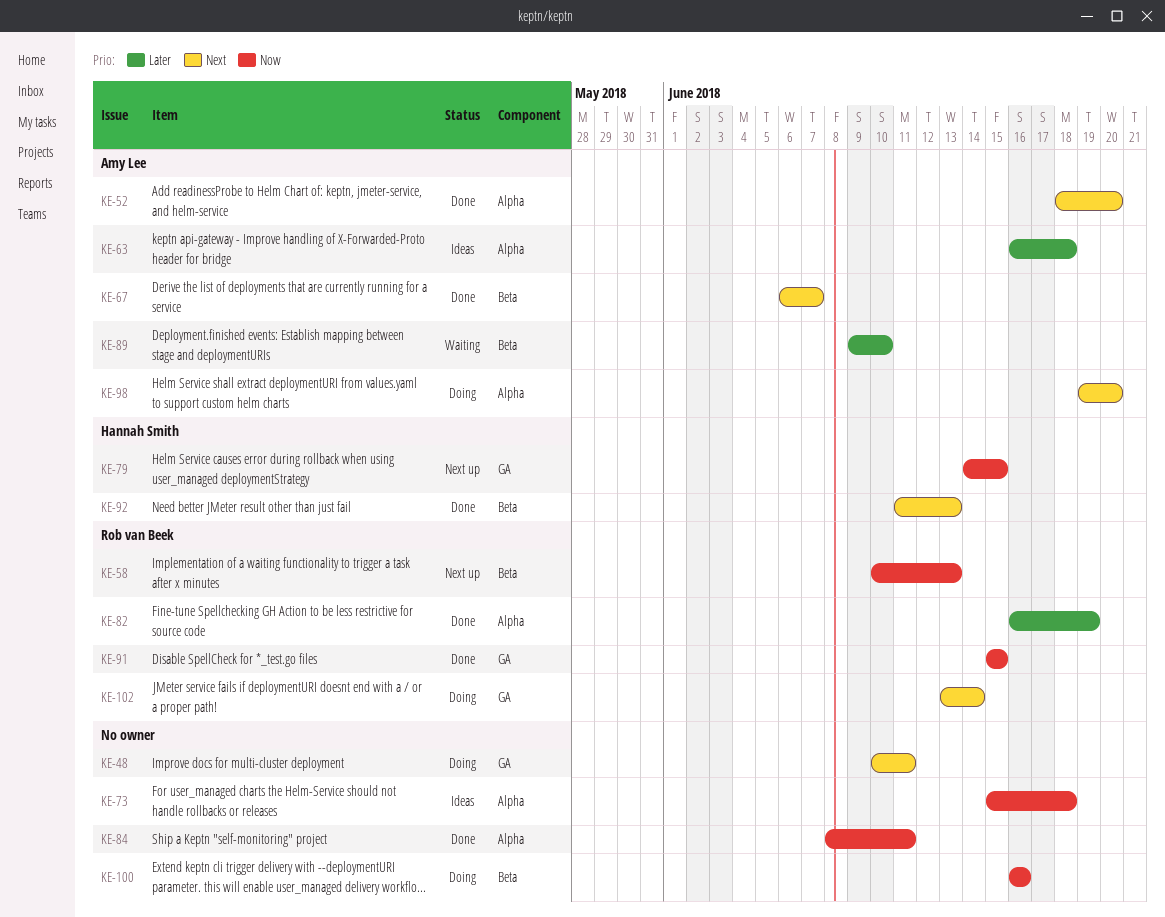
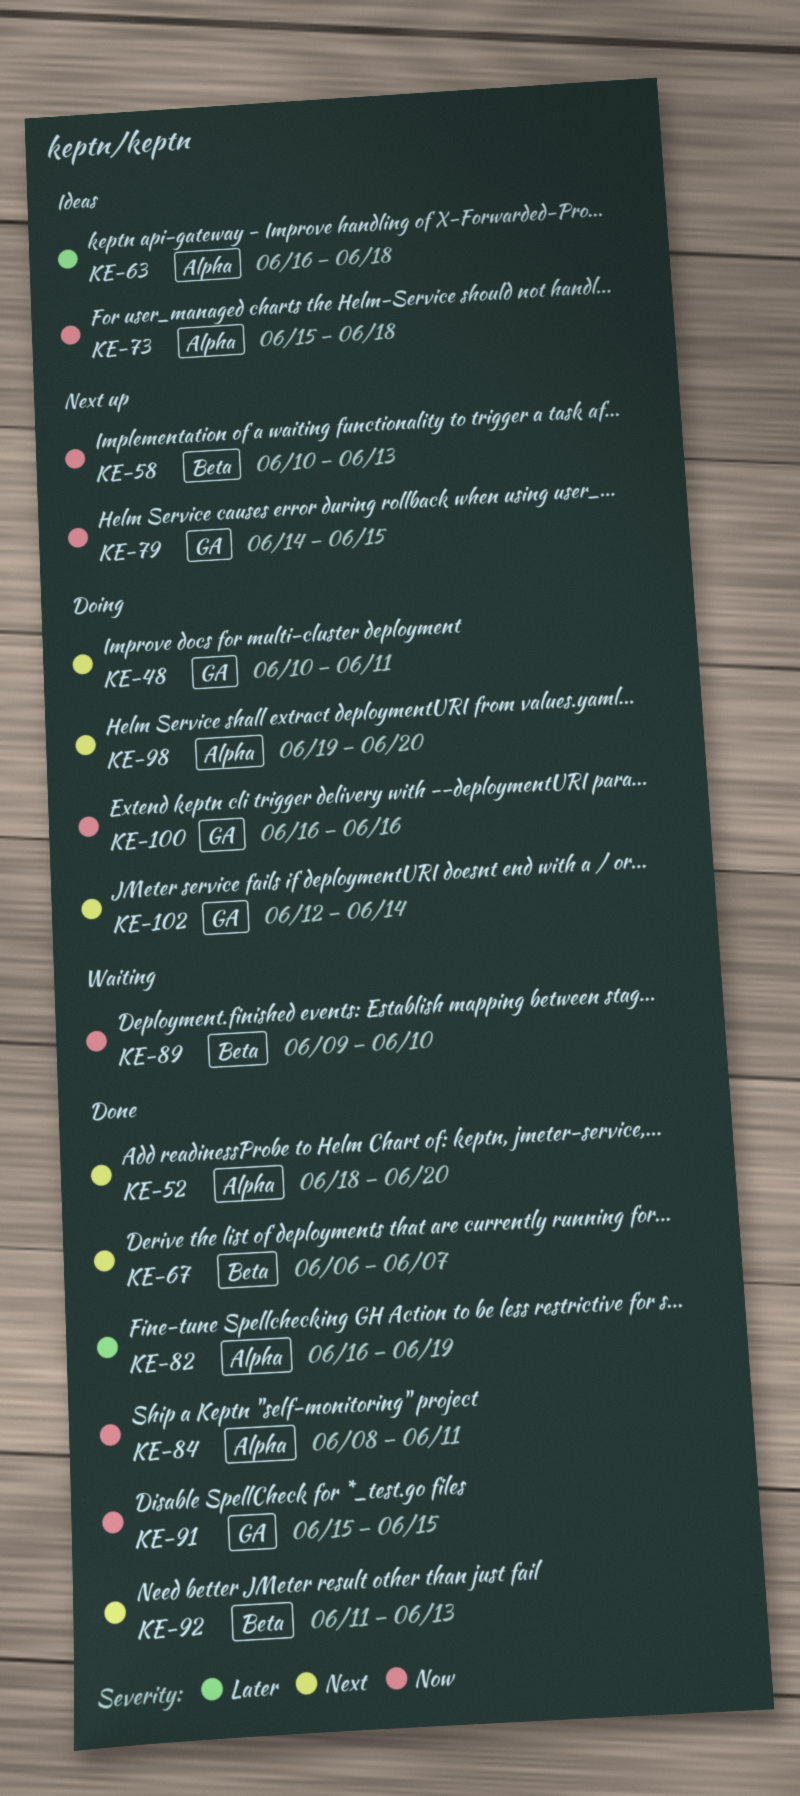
KE-89, priority: Later -> Now
KE-100, label: Beta -> GA
KE-102, start: Jun 13 -> Jun 12

